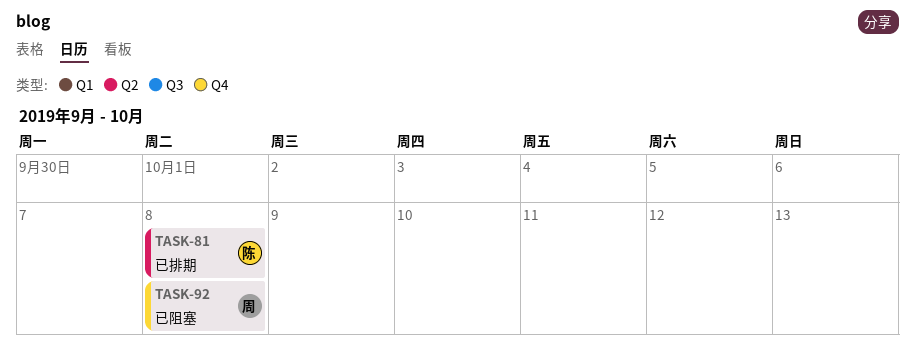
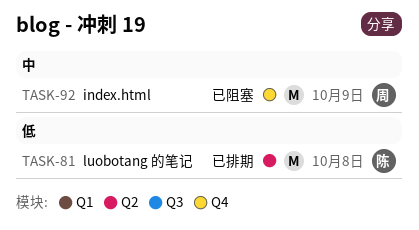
TASK-92, due: Oct 8 -> Oct 9

